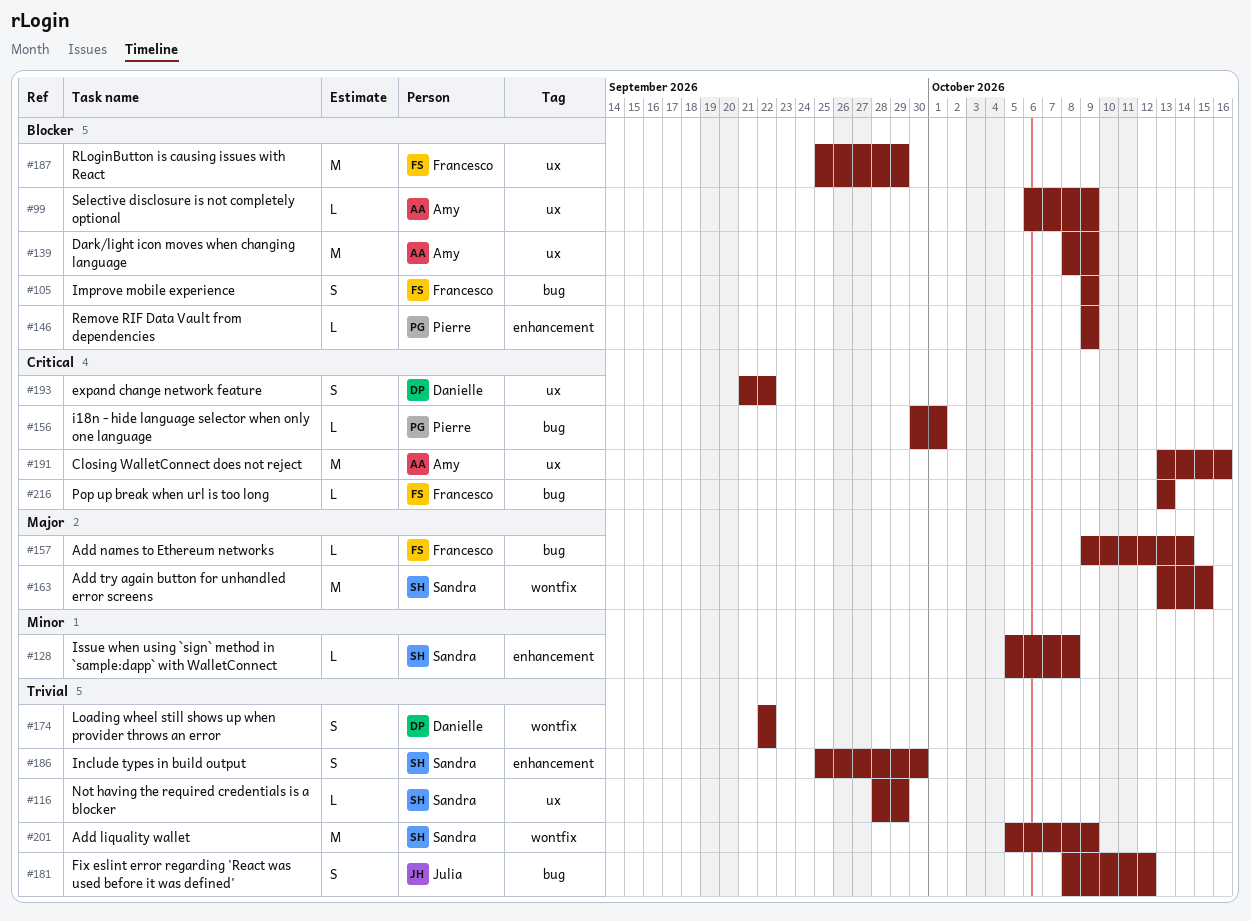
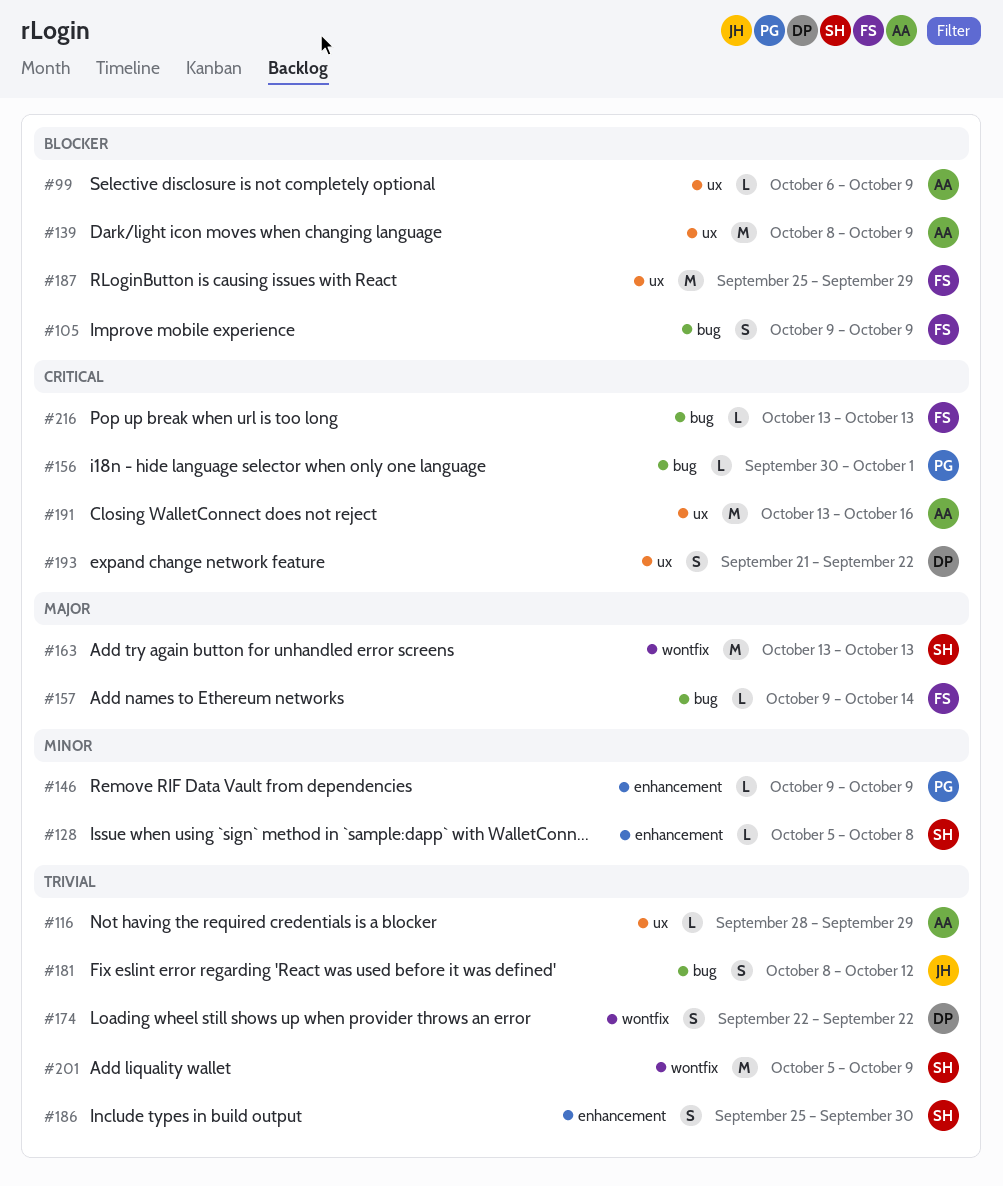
#116, owner: Sandra -> Amy
#146, priority: Blocker -> Minor
#163, due: Oct 15 -> Oct 13

